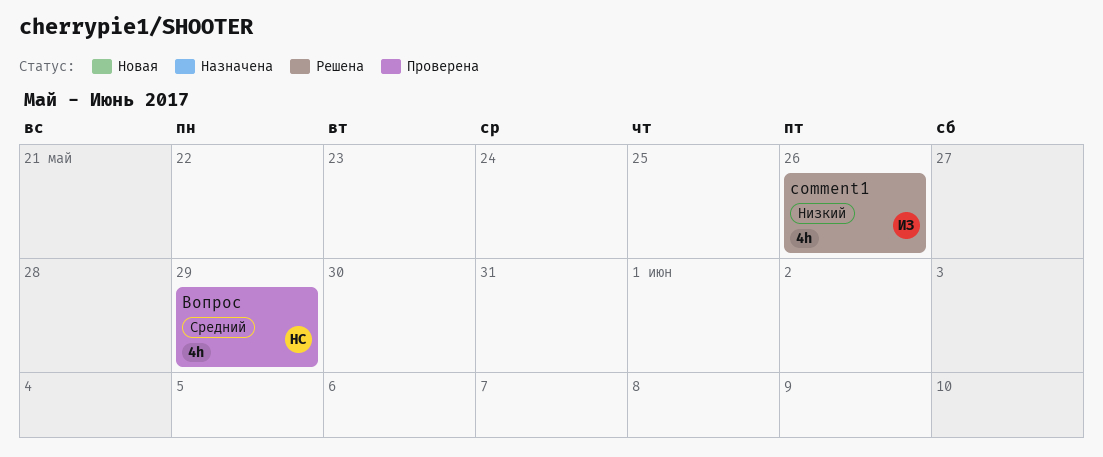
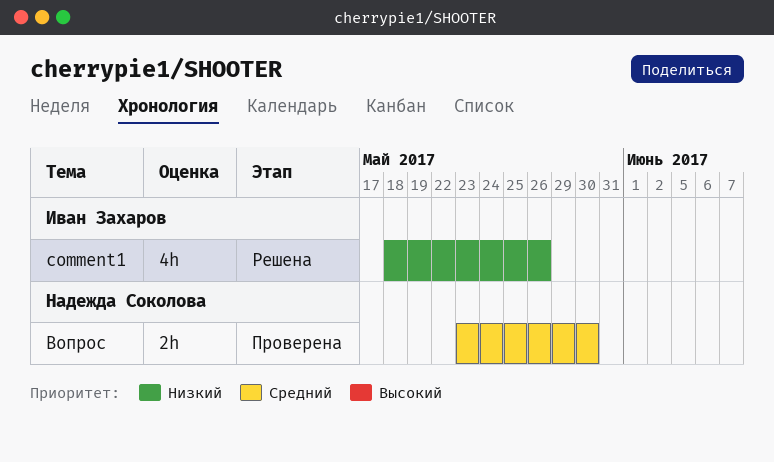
Вопрос, estimate: 4h -> 2h
Вопрос, due: May 29 -> May 30

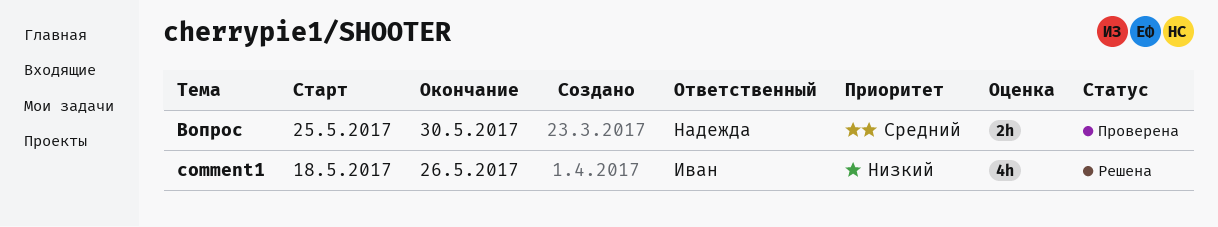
Вопрос, start: May 23 -> May 25

